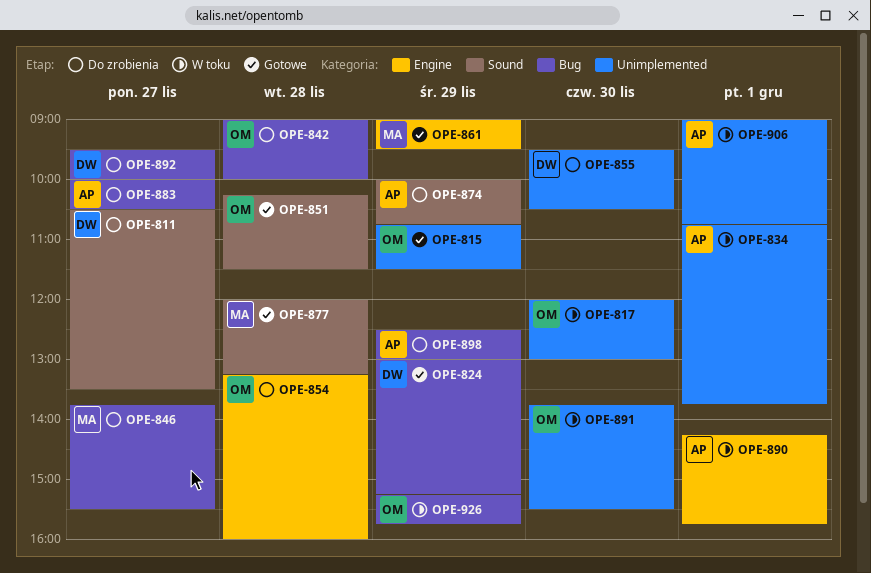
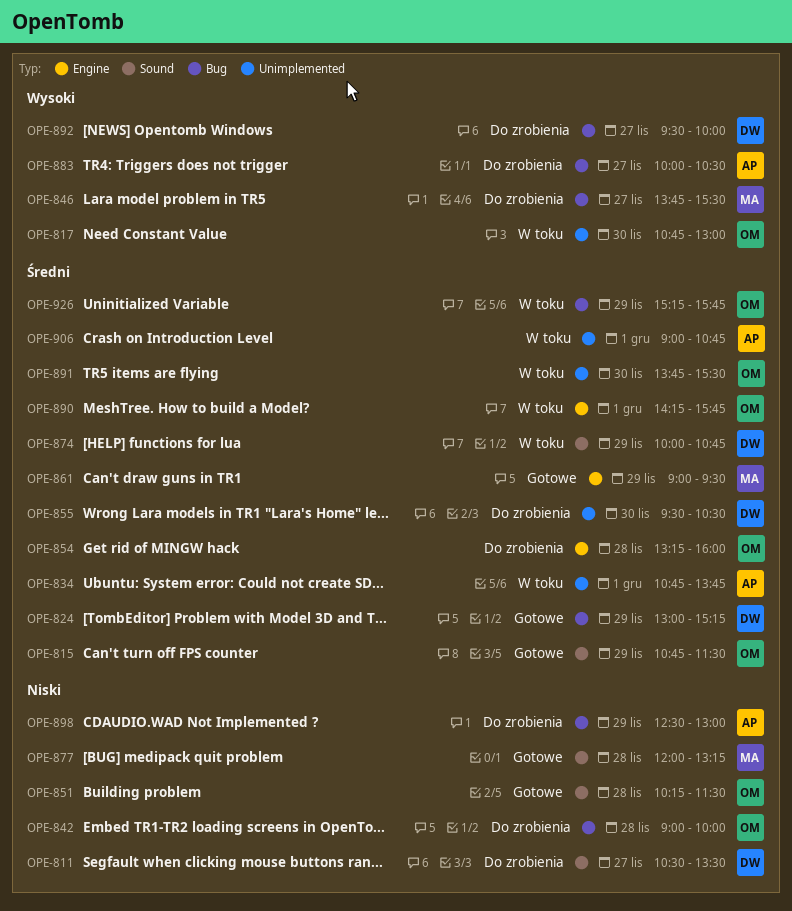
OPE-815, label: Unimplemented -> Sound
OPE-817, begins: 12:00 -> 10:45
OPE-874, status: Do zrobienia -> W toku
OPE-874, owner: AP -> DW
OPE-890, owner: AP -> OM

